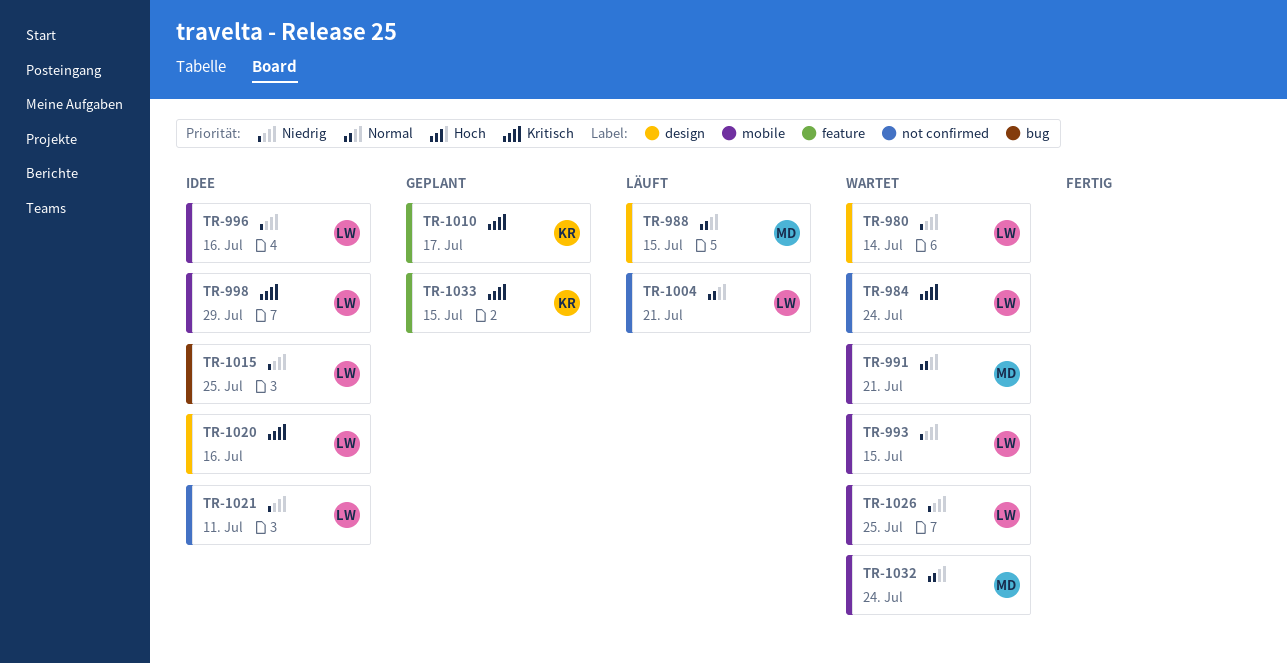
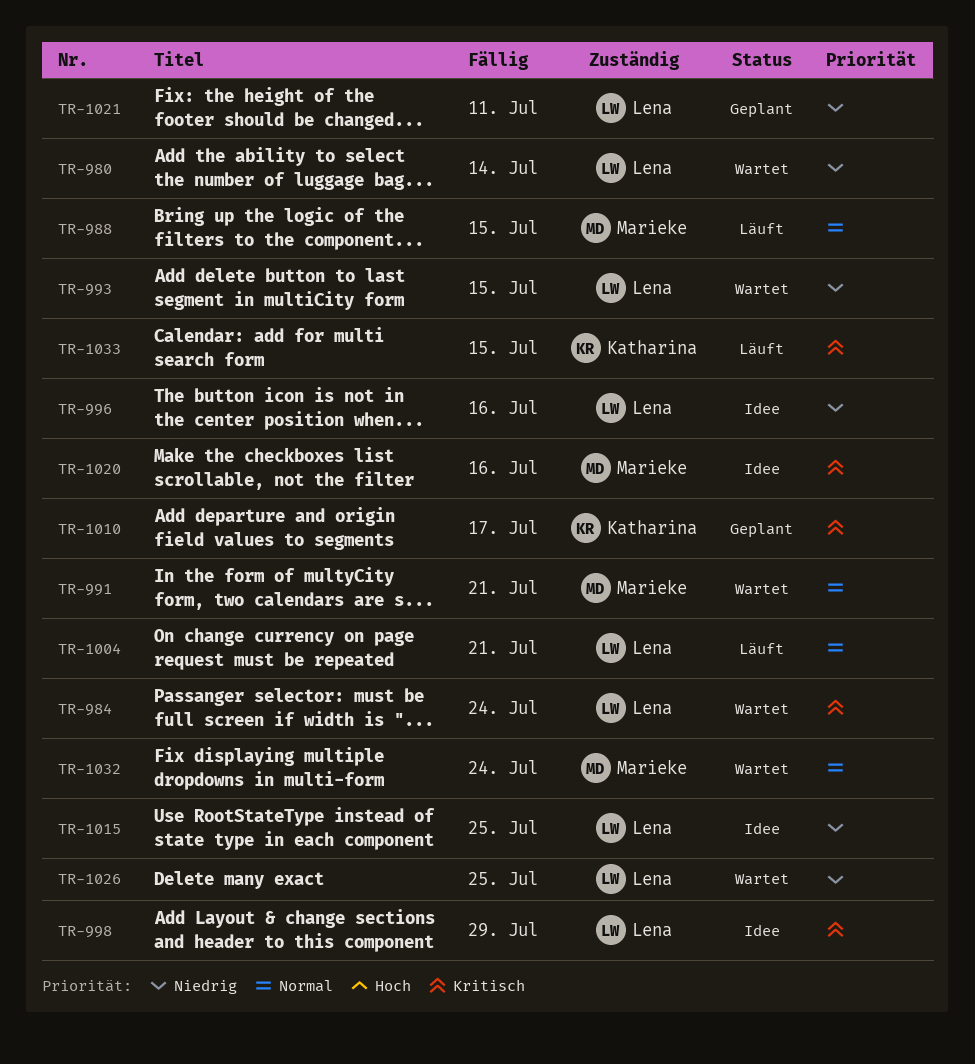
TR-1020, owner: Lena -> Marieke
TR-1021, status: Idee -> Geplant
TR-1033, status: Geplant -> Läuft

